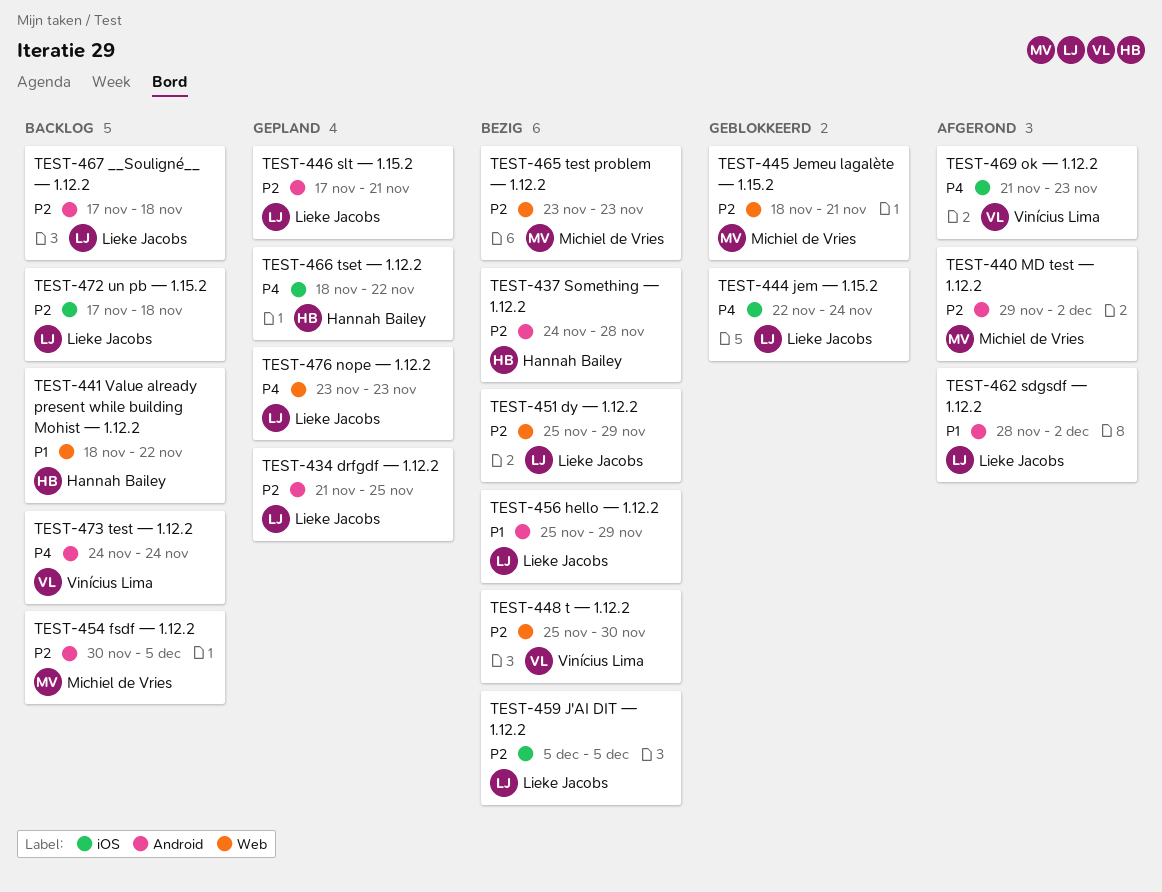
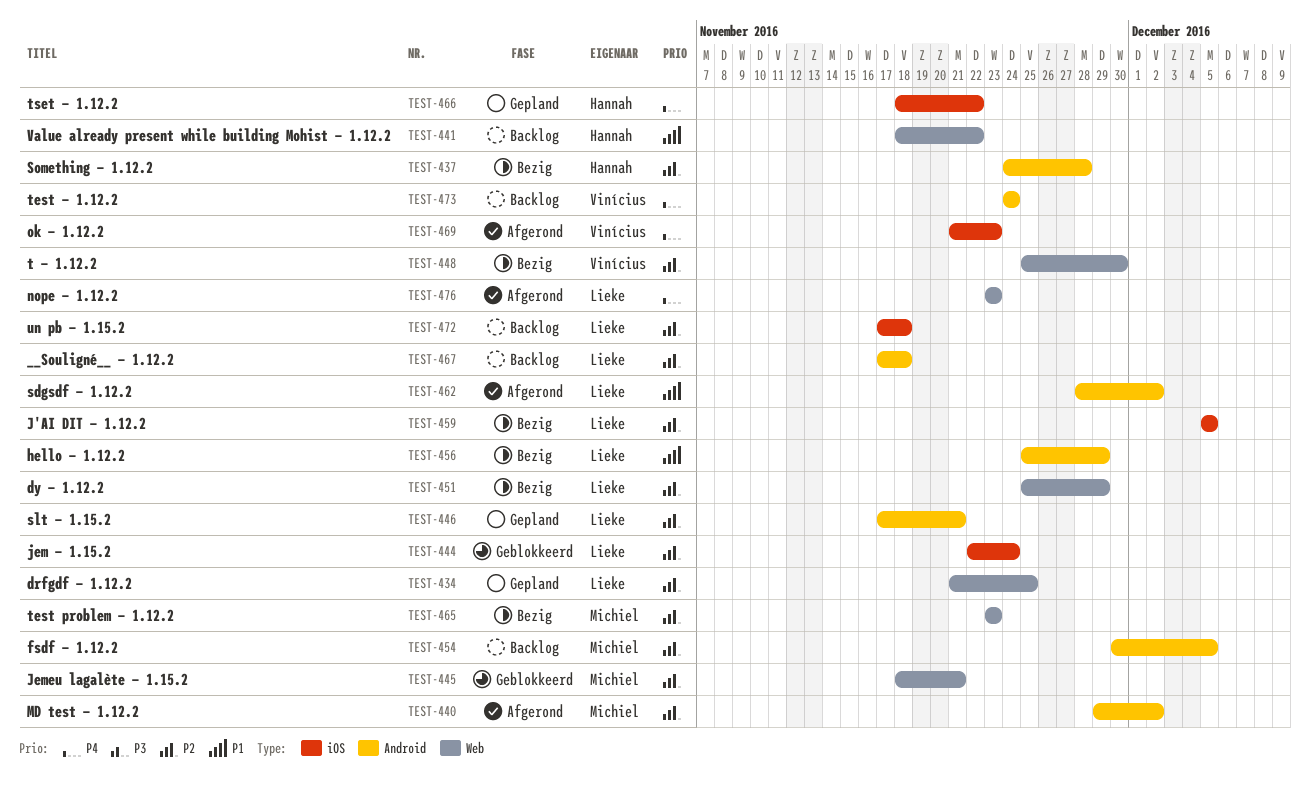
TEST-434, label: Android -> Web
TEST-444, priority: P4 -> P2
TEST-476, status: Gepland -> Afgerond

